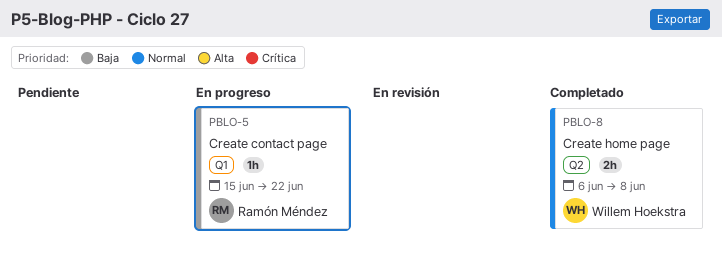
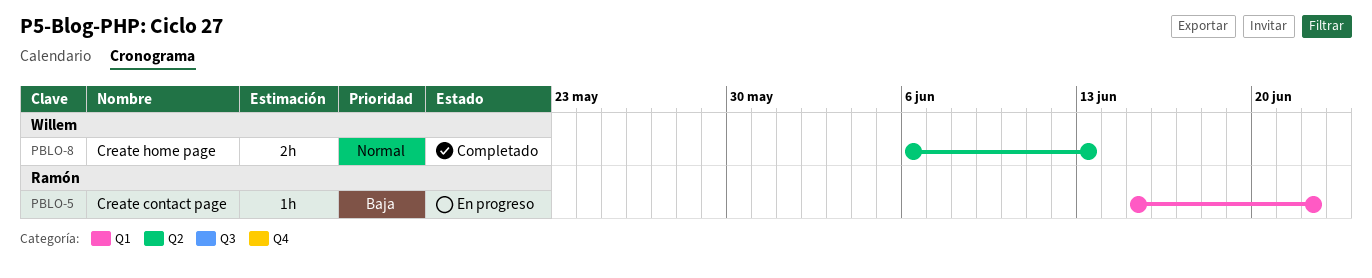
PBLO-8, due: Jun 8 -> Jun 13

